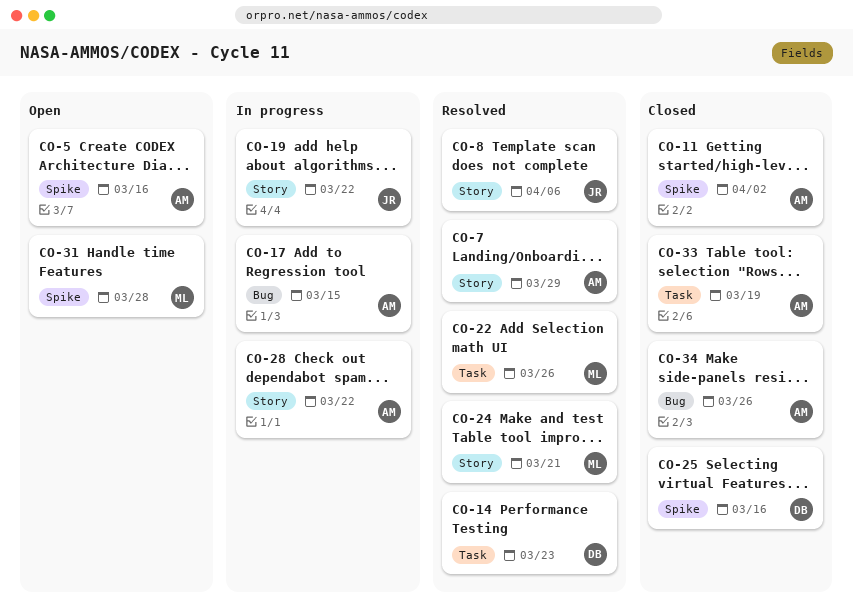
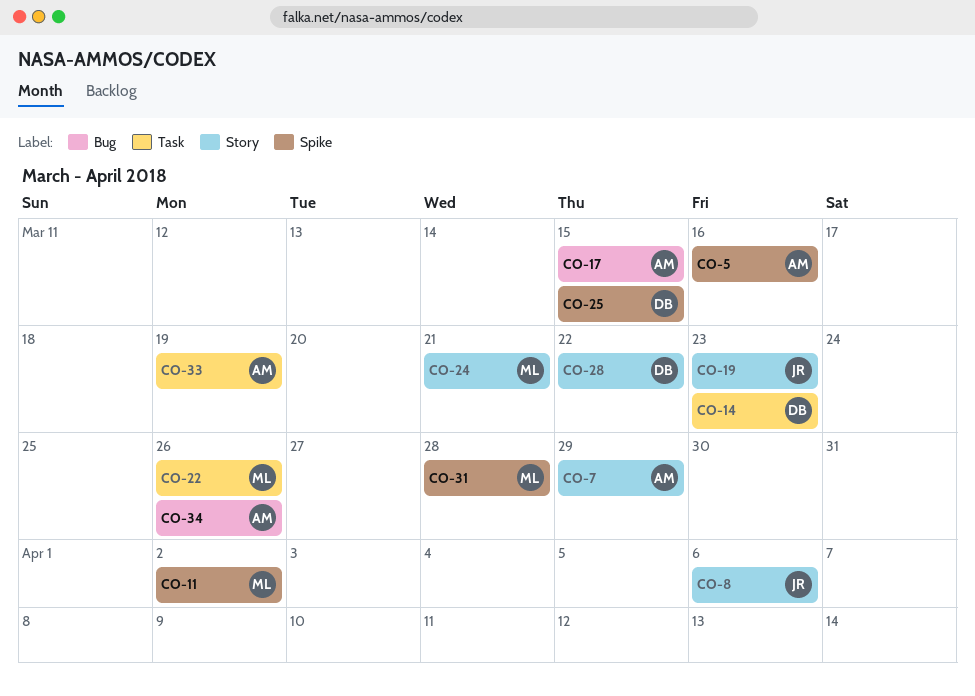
CO-11, owner: AM -> ML
CO-19, due: Mar 22 -> Mar 23
CO-25, due: Mar 16 -> Mar 15
CO-28, owner: AM -> DB

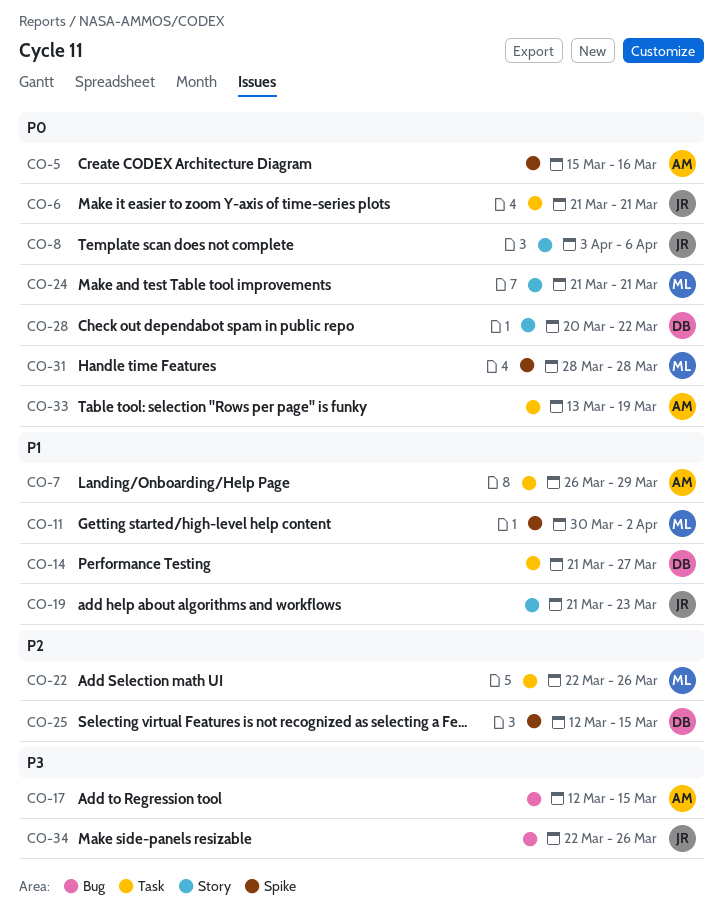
CO-6: none -> present
CO-7, label: Story -> Task
CO-14, due: Mar 23 -> Mar 27
CO-34, owner: AM -> JR

